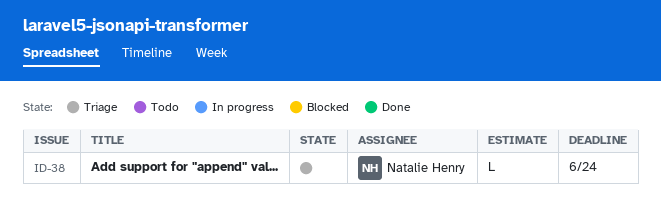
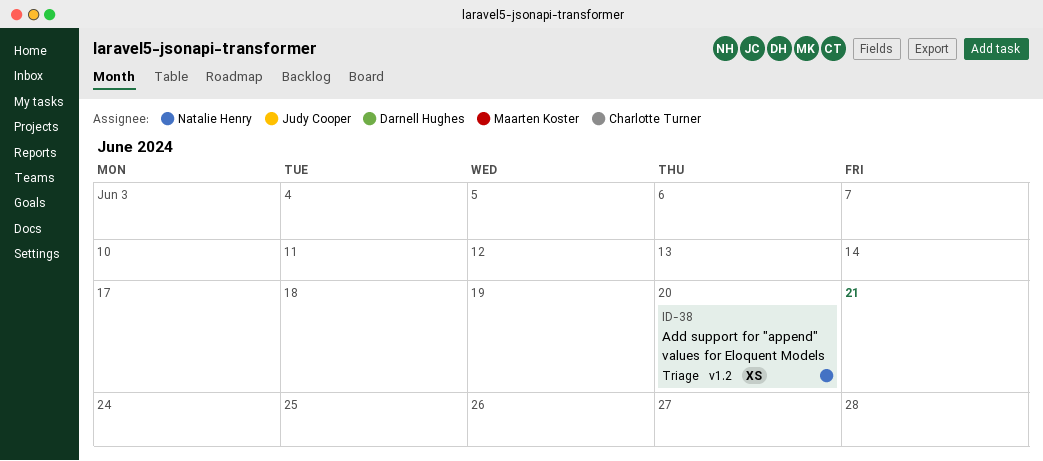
ID-38, estimate: L -> XS
ID-38, due: Jun 24 -> Jun 20

